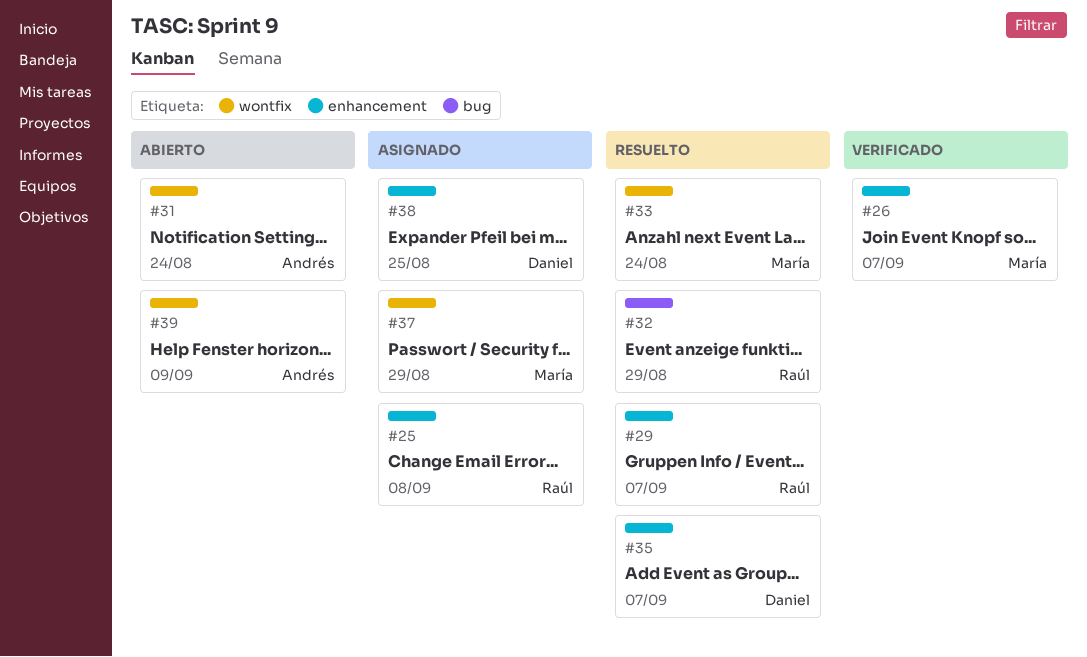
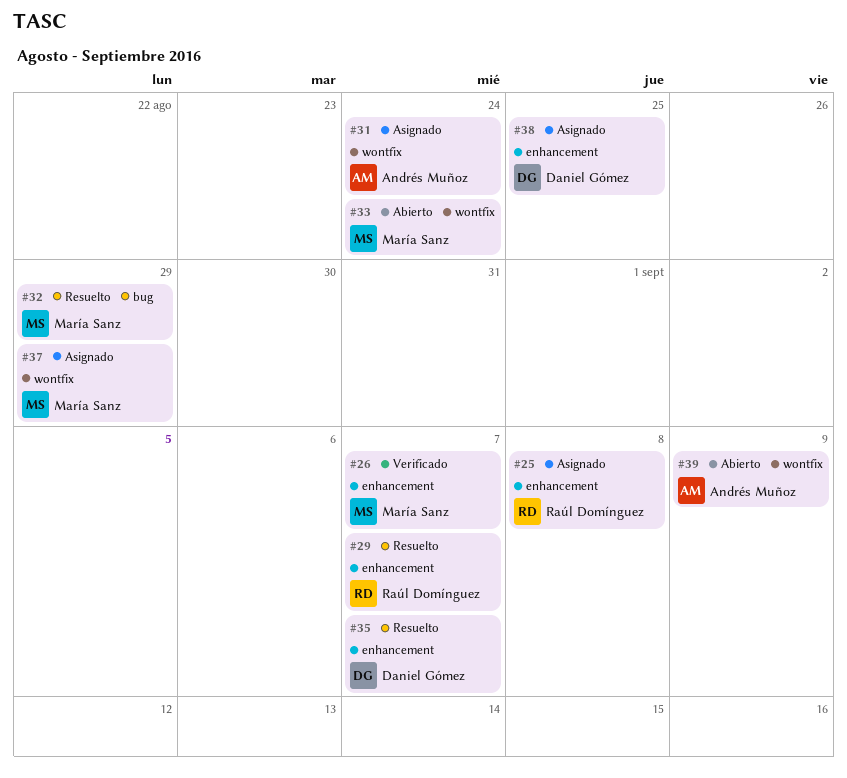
#31, status: Abierto -> Asignado
#32, owner: Raúl Domínguez -> María Sanz
#33, status: Resuelto -> Abierto

